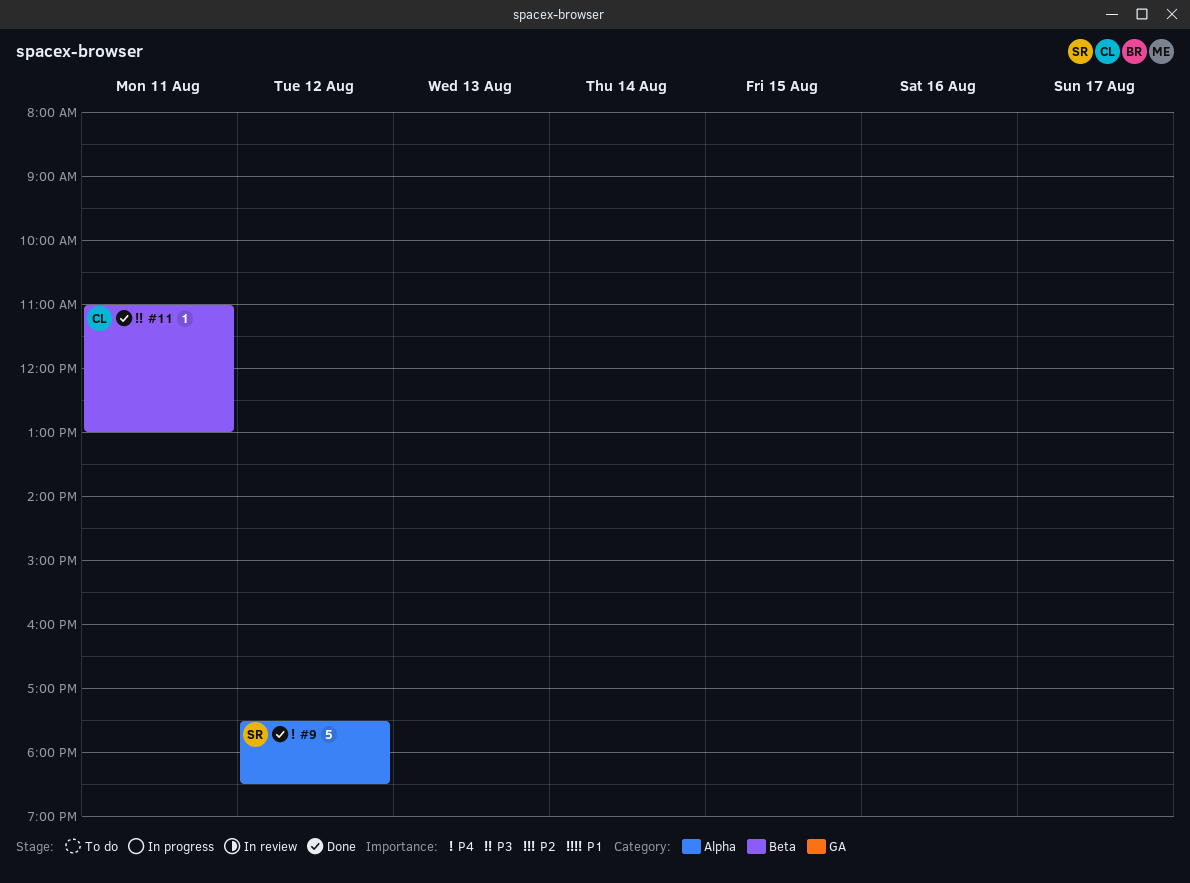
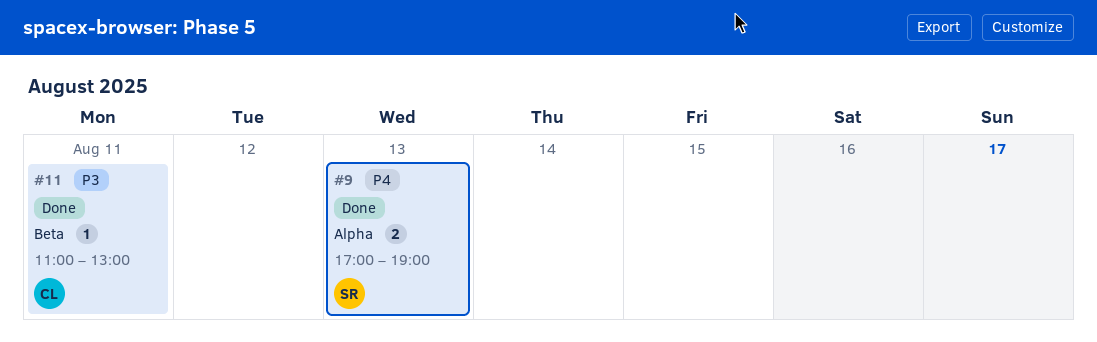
#9, estimate: 5 -> 2
#9, day: Aug 12 -> Aug 13
#9, begins: 17:30 -> 17:00
#9, ends: 18:30 -> 19:00

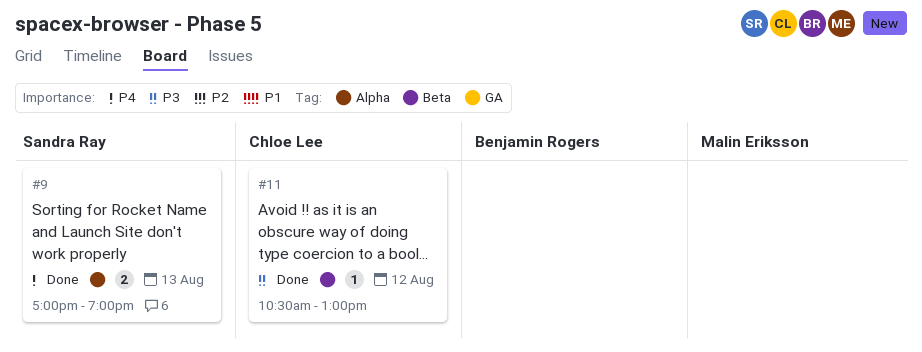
#11, day: Aug 11 -> Aug 12
#11, begins: 11:00 -> 10:30

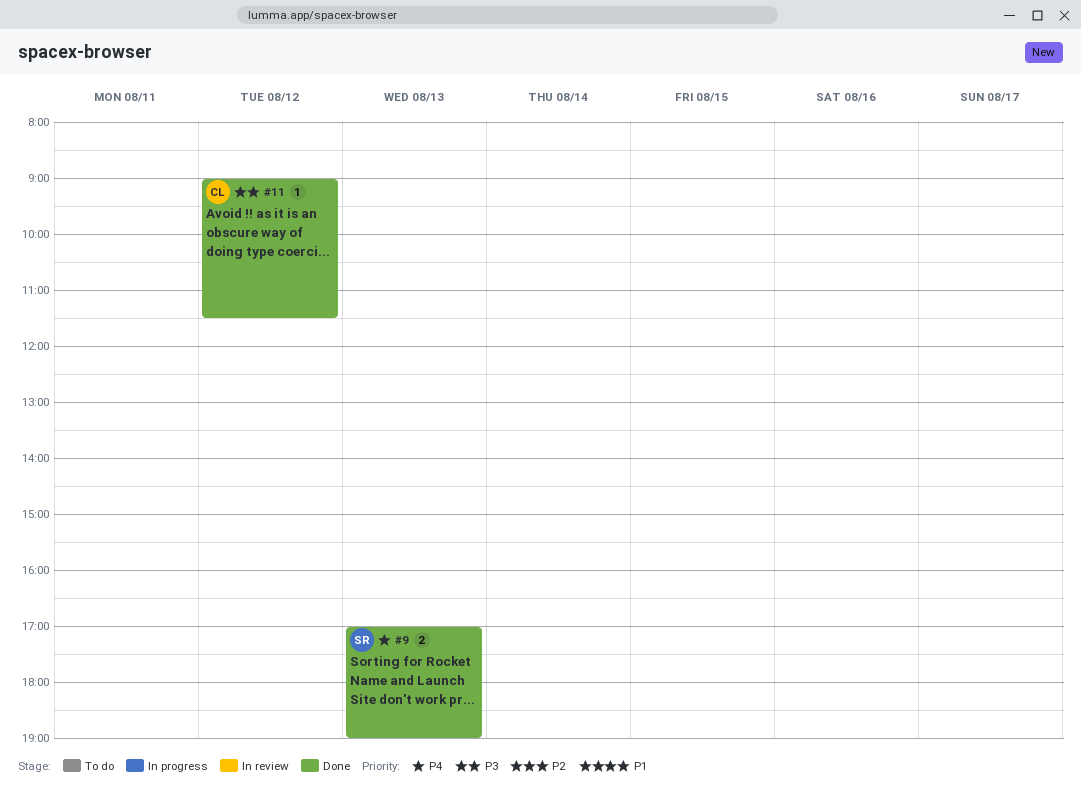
#11, begins: 10:30 -> 09:00
#11, ends: 13:00 -> 11:30

